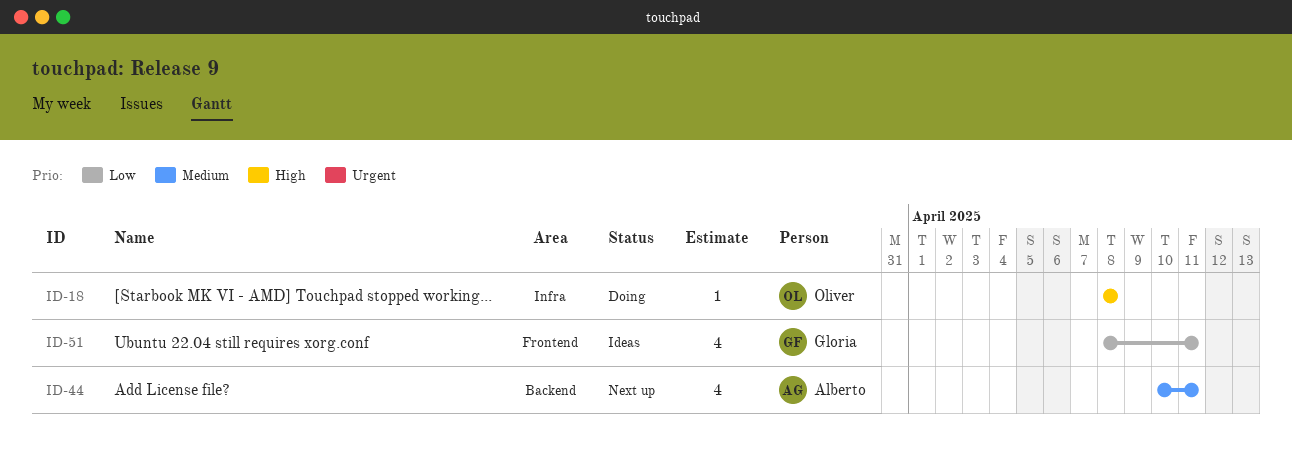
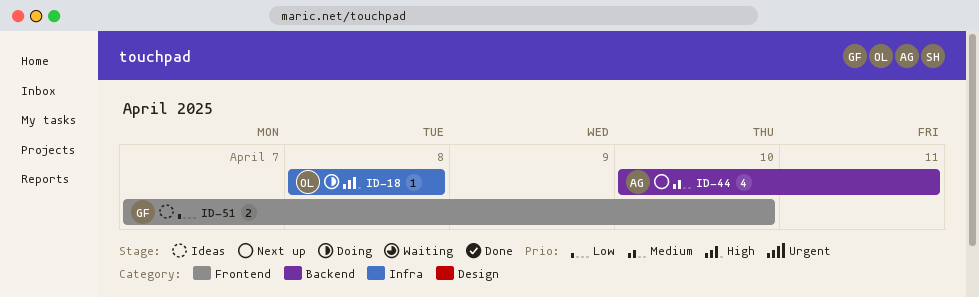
ID-51, estimate: 4 -> 2
ID-51, start: Apr 8 -> Apr 7
ID-51, due: Apr 11 -> Apr 10

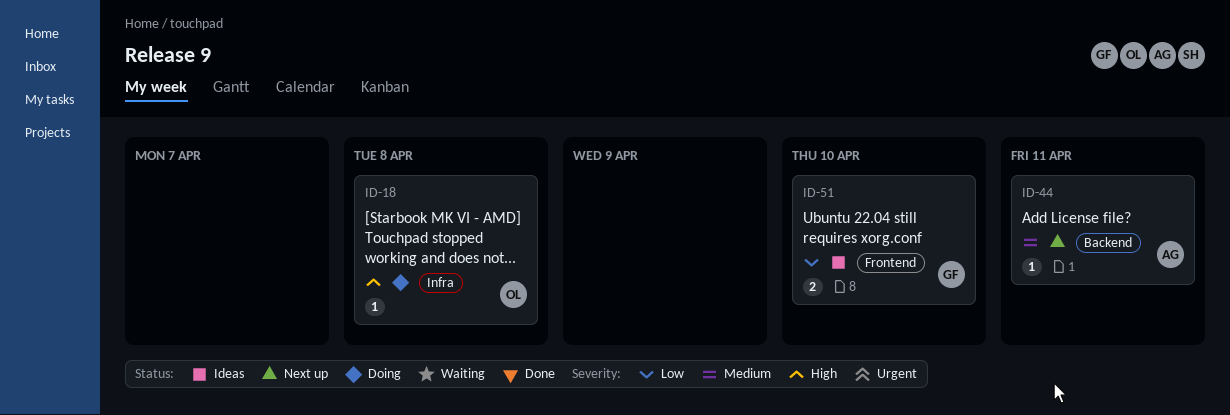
ID-44, estimate: 4 -> 1

